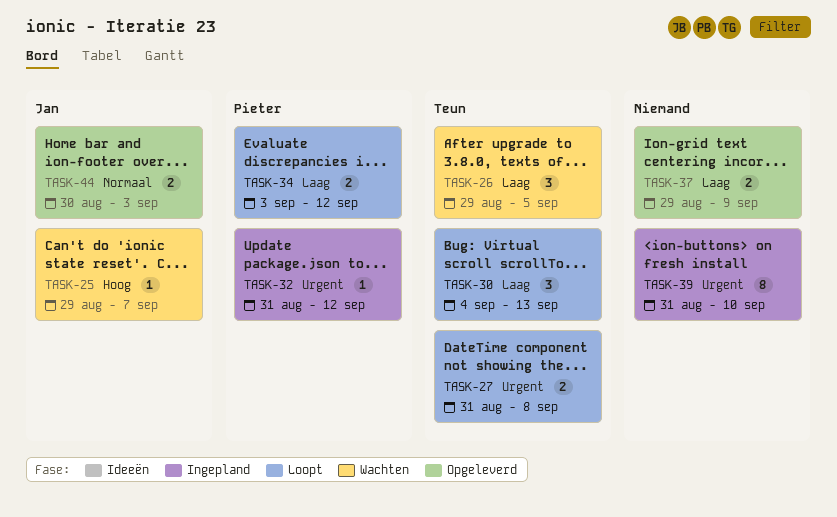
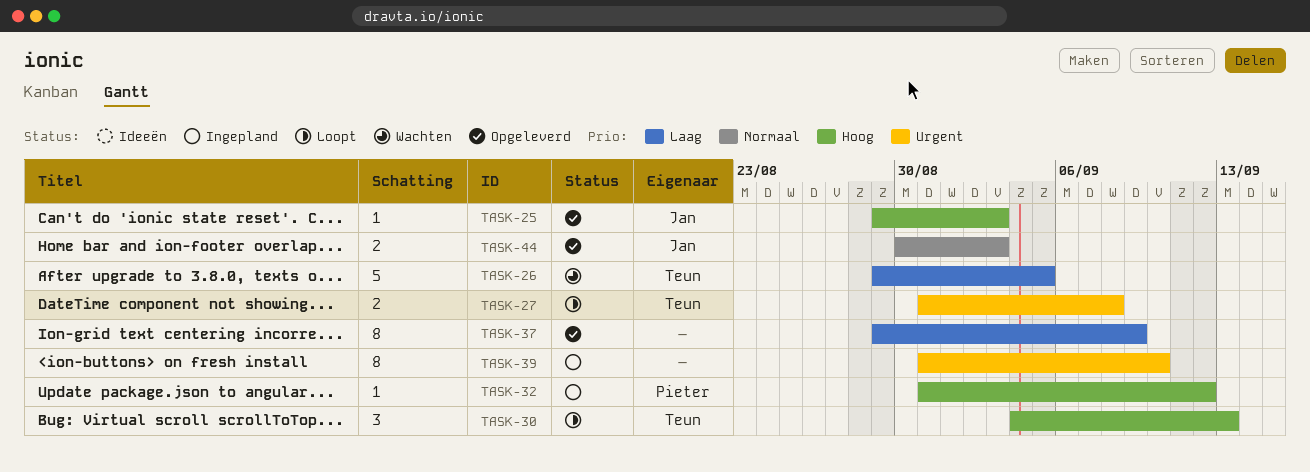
TASK-25, status: Wachten -> Opgeleverd
TASK-25, due: Sep 7 -> Sep 3
TASK-26, estimate: 3 -> 5
TASK-30, priority: Laag -> Hoog
TASK-32, priority: Urgent -> Hoog
TASK-34: present -> none
TASK-37, estimate: 2 -> 8

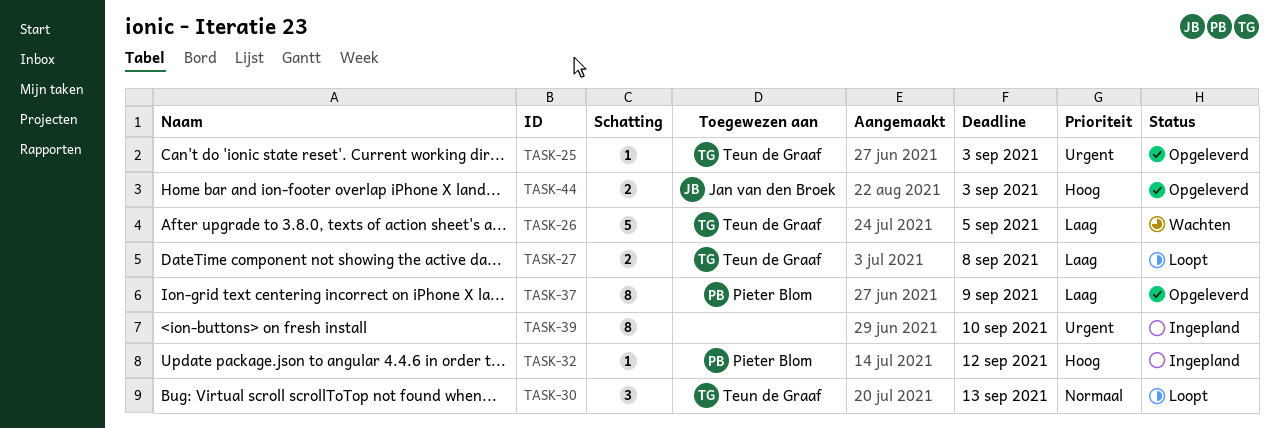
TASK-25, owner: Jan van den Broek -> Teun de Graaf
TASK-25, priority: Hoog -> Urgent
TASK-27, priority: Urgent -> Laag
TASK-30, priority: Hoog -> Normaal
TASK-37, owner: none -> Pieter Blom
TASK-44, priority: Normaal -> Hoog

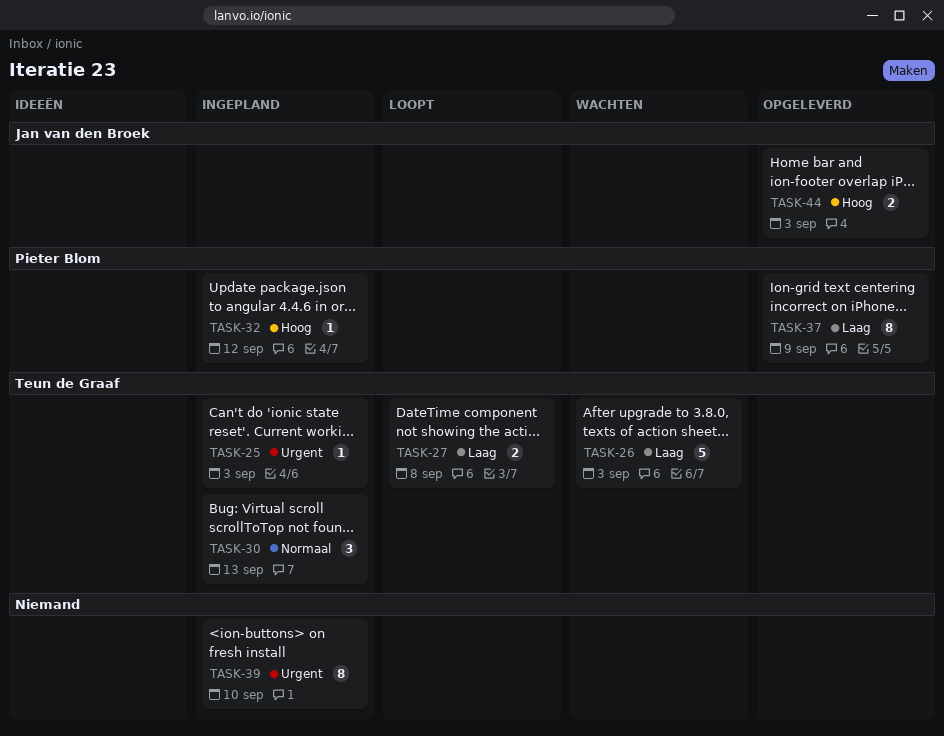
TASK-25, status: Opgeleverd -> Ingepland
TASK-26, due: Sep 5 -> Sep 3
TASK-30, status: Loopt -> Ingepland

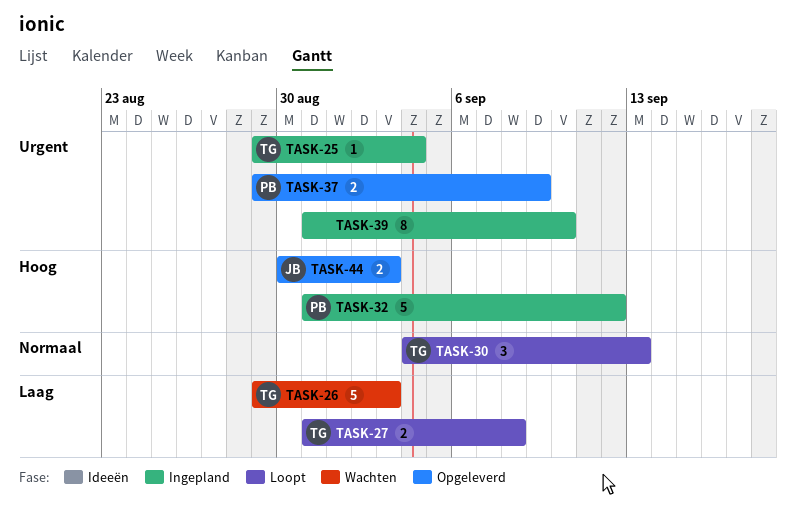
TASK-25, due: Sep 3 -> Sep 4
TASK-30, status: Ingepland -> Loopt
TASK-32, estimate: 1 -> 5
TASK-37, priority: Laag -> Urgent
TASK-37, estimate: 8 -> 2

